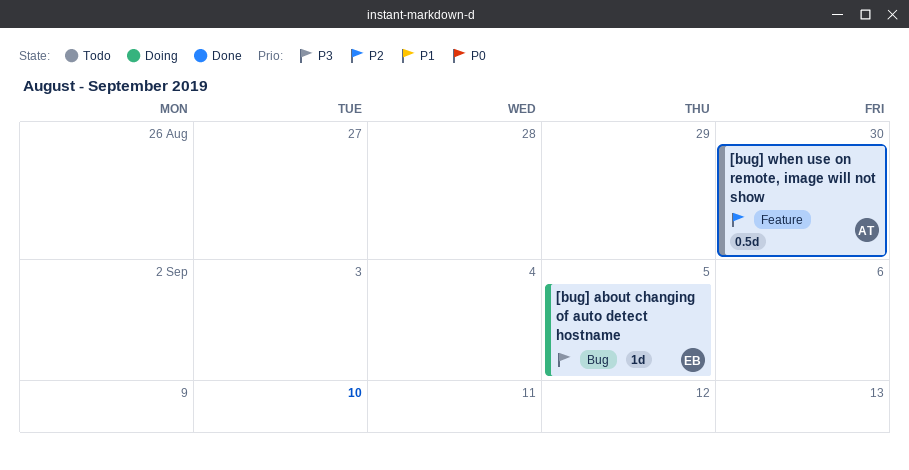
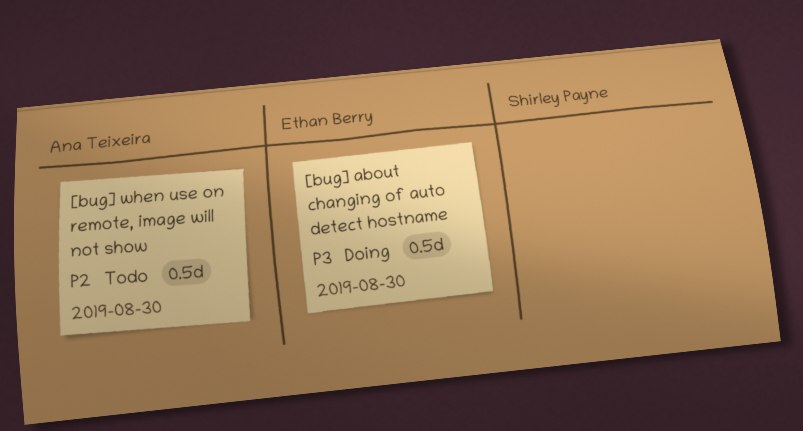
[bug] about changing of auto detect hostname, estimate: 1d -> 0.5d
[bug] about changing of auto detect hostname, due: Sep 5 -> Aug 30

